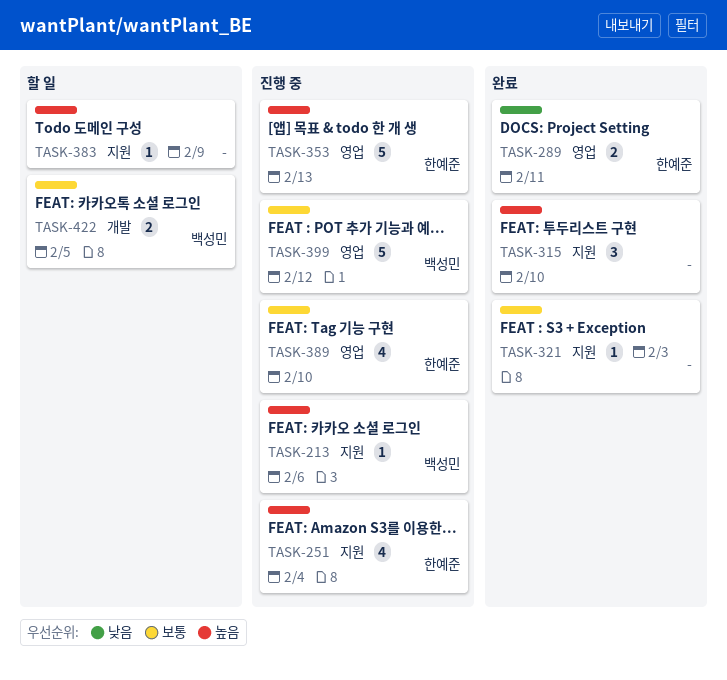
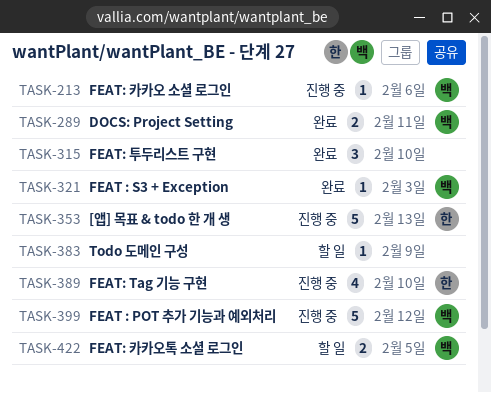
TASK-251: present -> none
TASK-289, owner: 한예준 -> 백성민
TASK-321, owner: none -> 백성민

